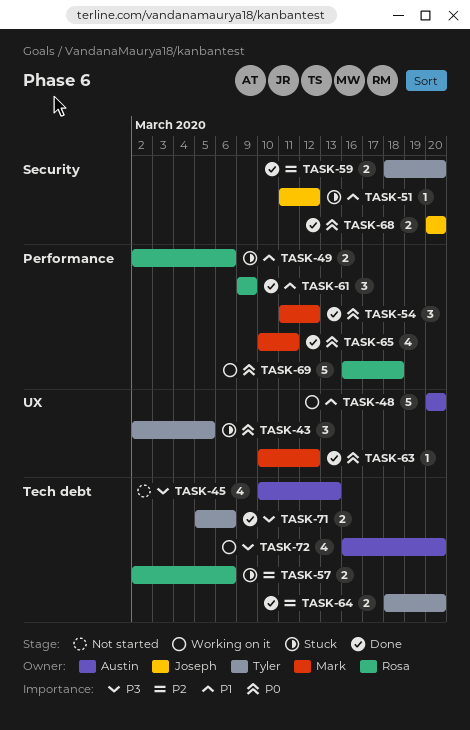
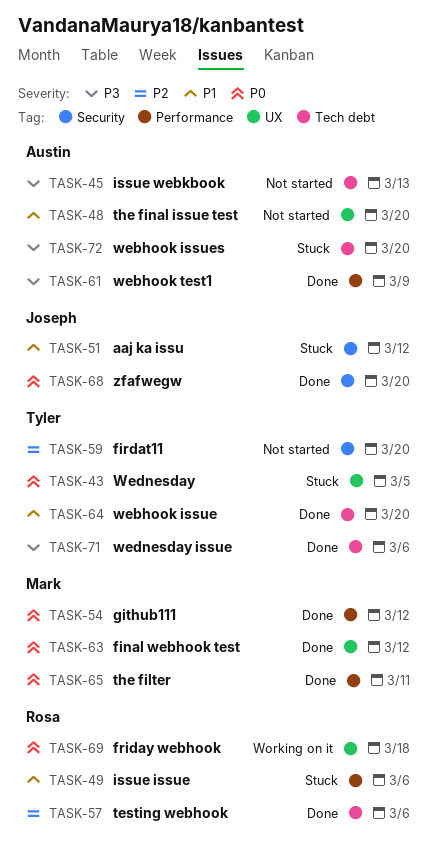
TASK-48, status: Working on it -> Not started
TASK-57, status: Stuck -> Done
TASK-59, status: Done -> Not started
TASK-61, owner: Rosa -> Austin
TASK-61, priority: P1 -> P3
TASK-64, priority: P2 -> P1
TASK-69, label: Performance -> UX
TASK-72, status: Working on it -> Stuck

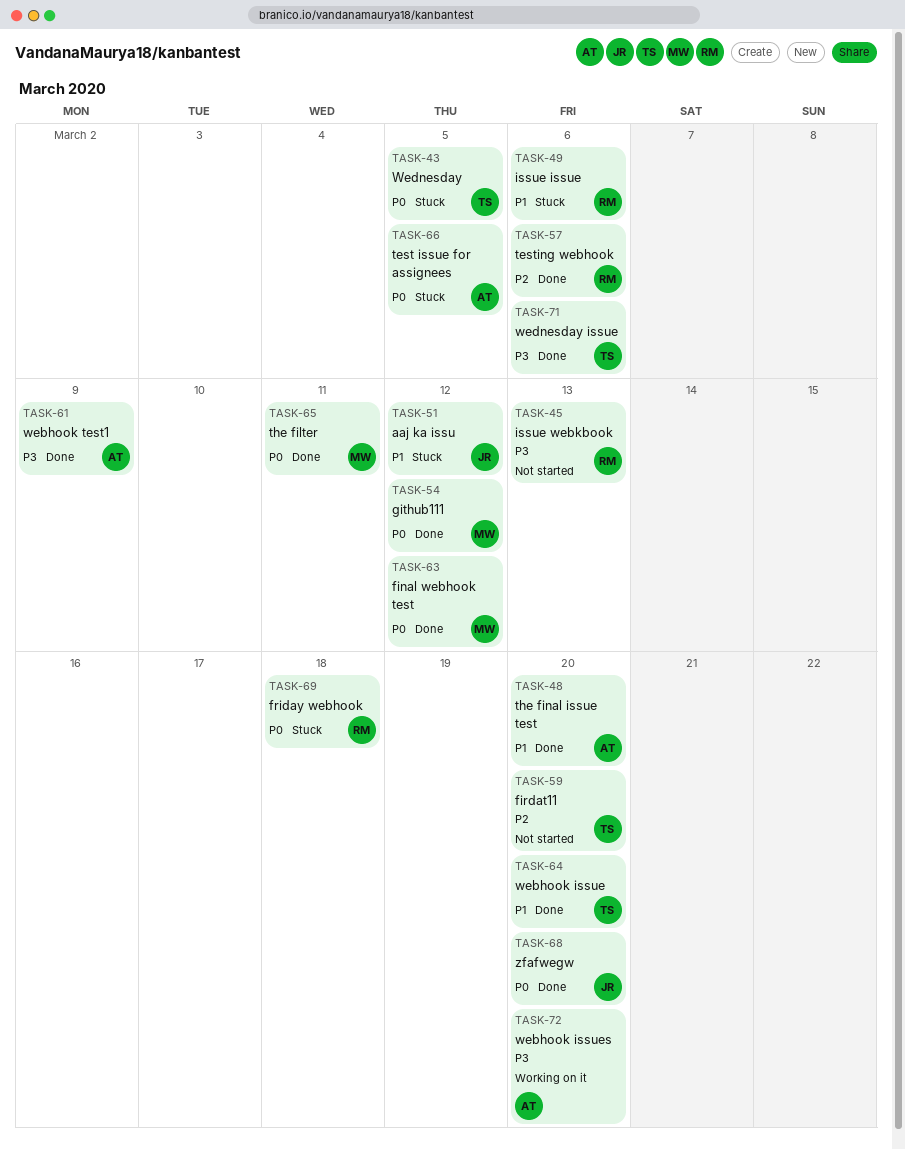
TASK-45, owner: Austin -> Rosa
TASK-48, status: Not started -> Done
TASK-66: none -> present
TASK-69, status: Working on it -> Stuck
TASK-72, status: Stuck -> Working on it

